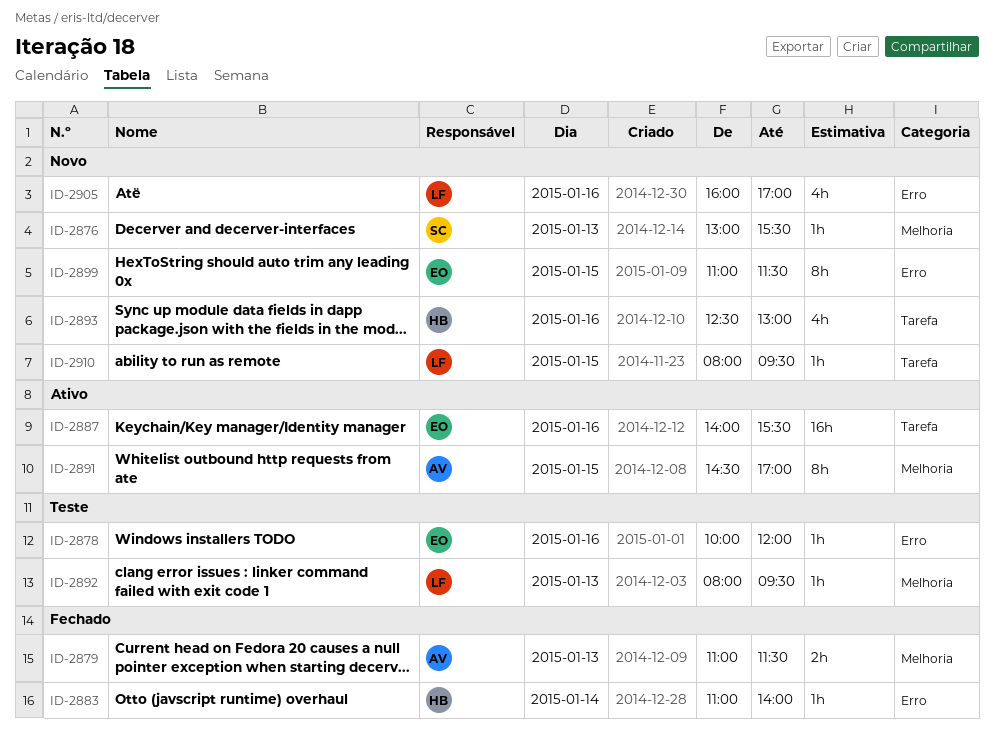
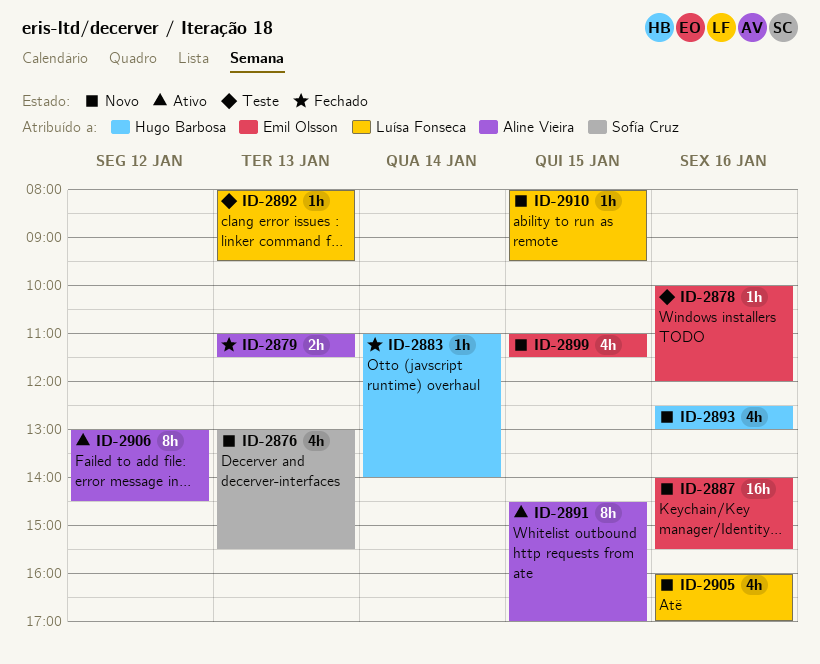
ID-2876, estimate: 1h -> 4h
ID-2887, status: Ativo -> Novo
ID-2899, estimate: 8h -> 4h
ID-2906: none -> present

